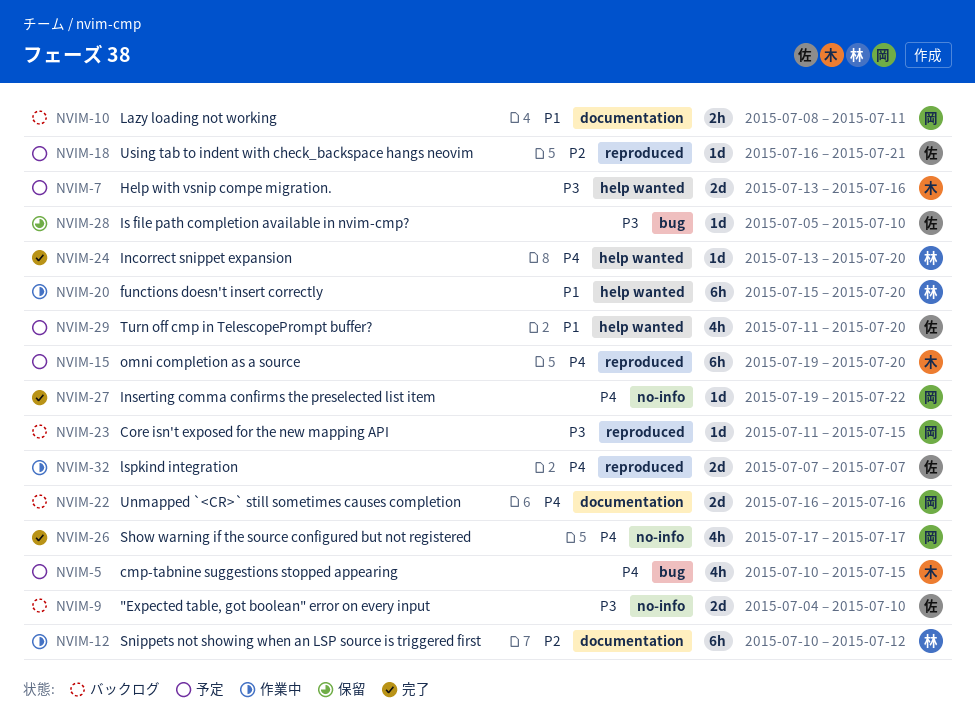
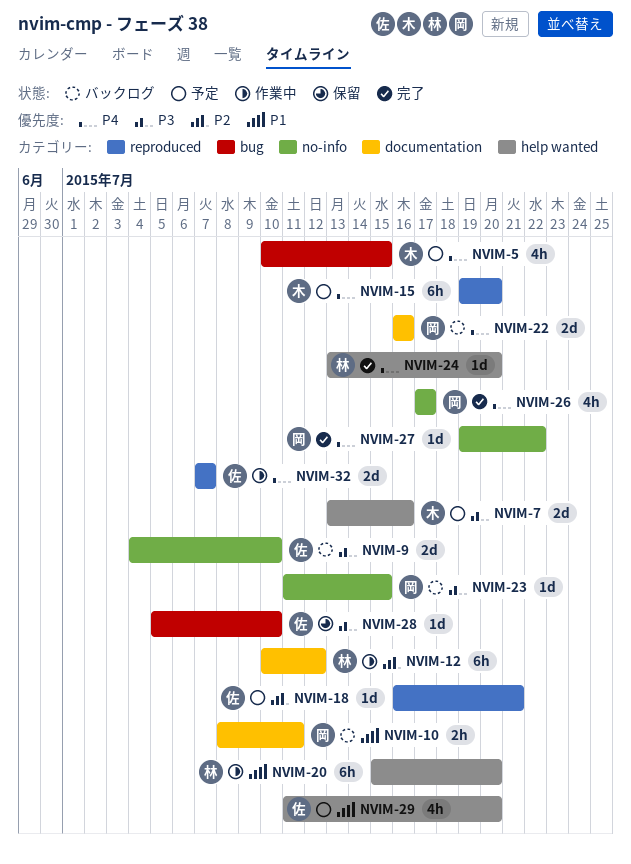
NVIM-23, label: reproduced -> no-info

